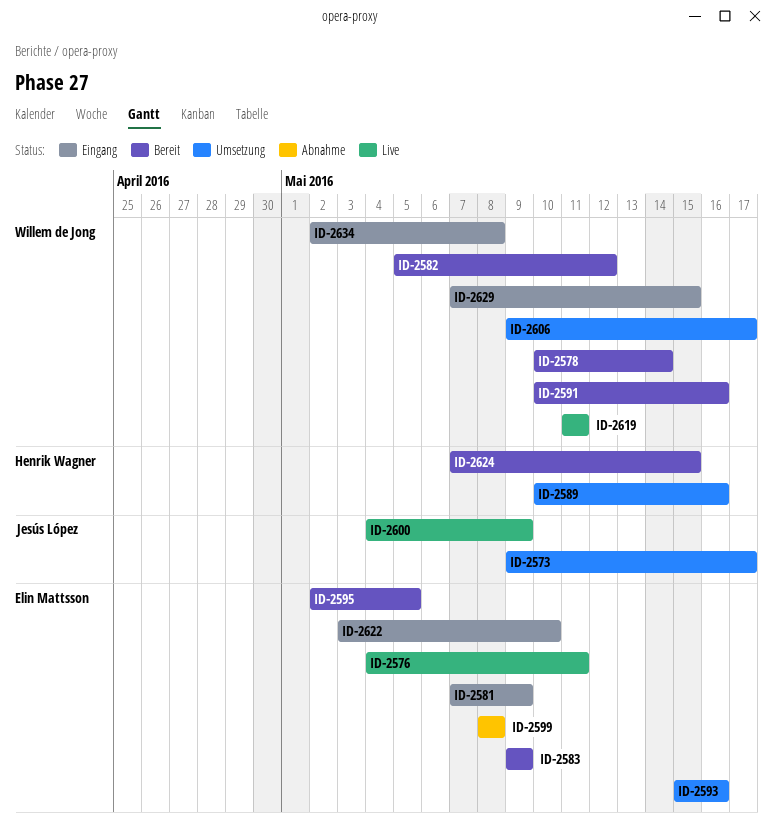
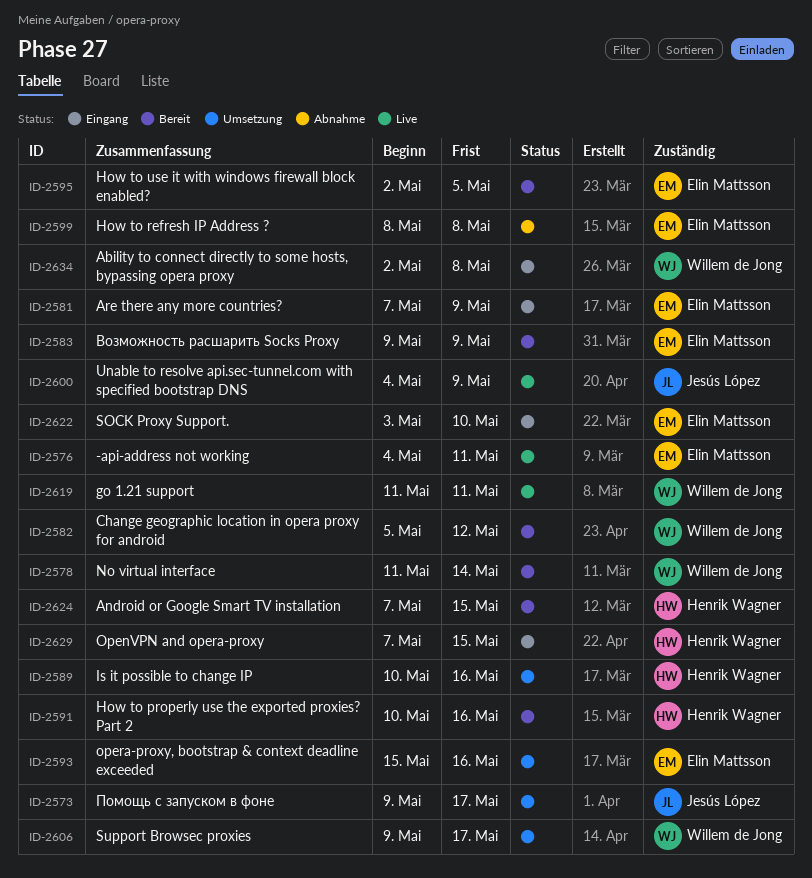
ID-2578, start: May 10 -> May 11
ID-2591, owner: Willem de Jong -> Henrik Wagner
ID-2629, owner: Willem de Jong -> Henrik Wagner

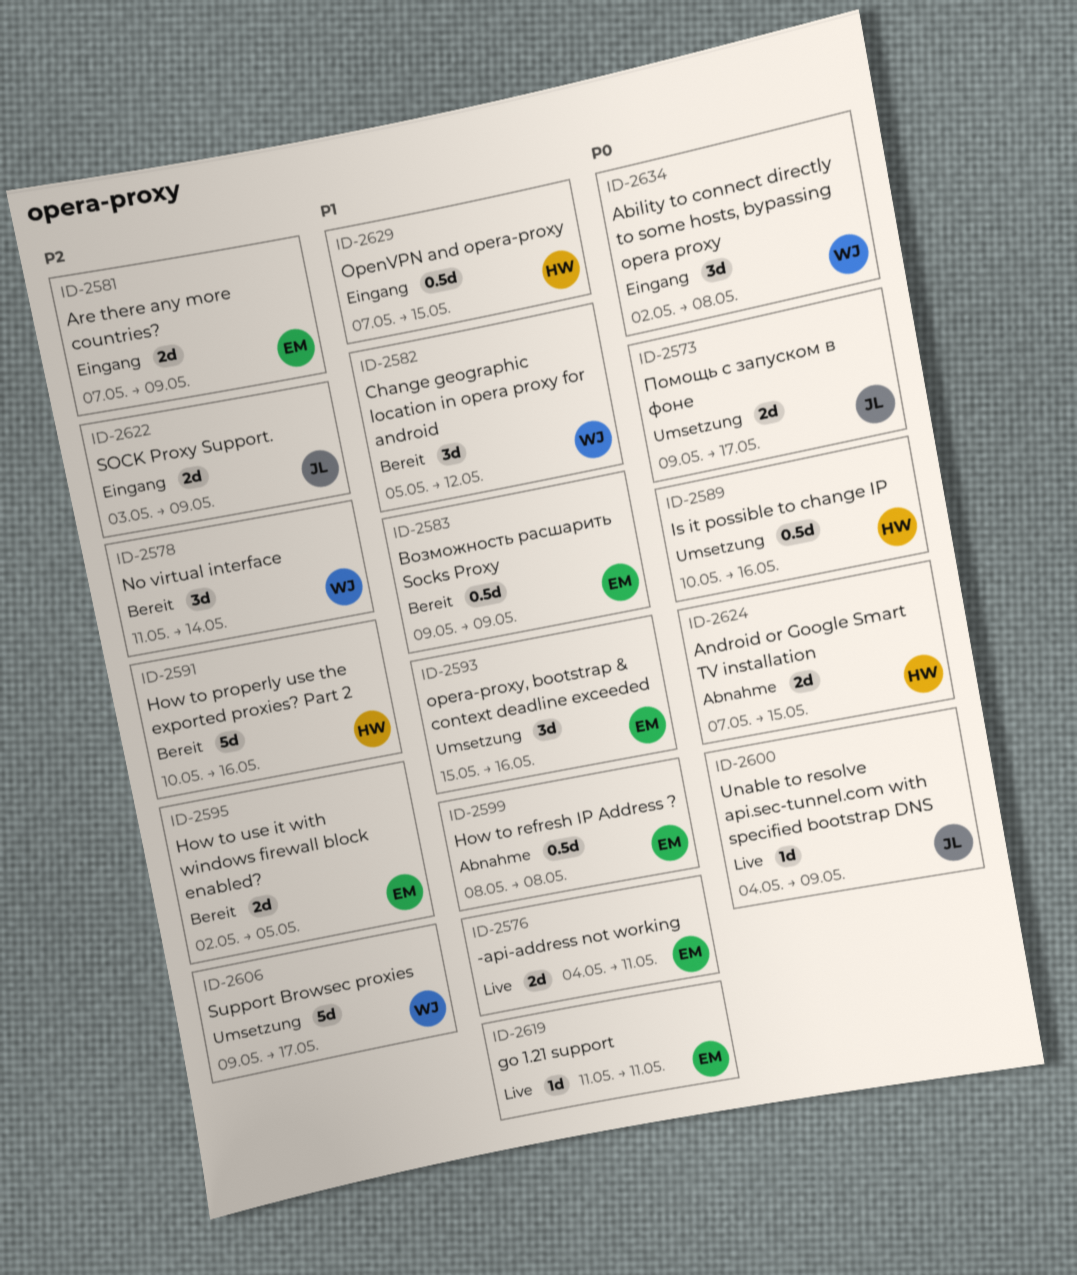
ID-2619, owner: Willem de Jong -> Elin Mattsson
ID-2622, owner: Elin Mattsson -> Jesús López
ID-2622, due: May 10 -> May 9
ID-2624, status: Bereit -> Abnahme

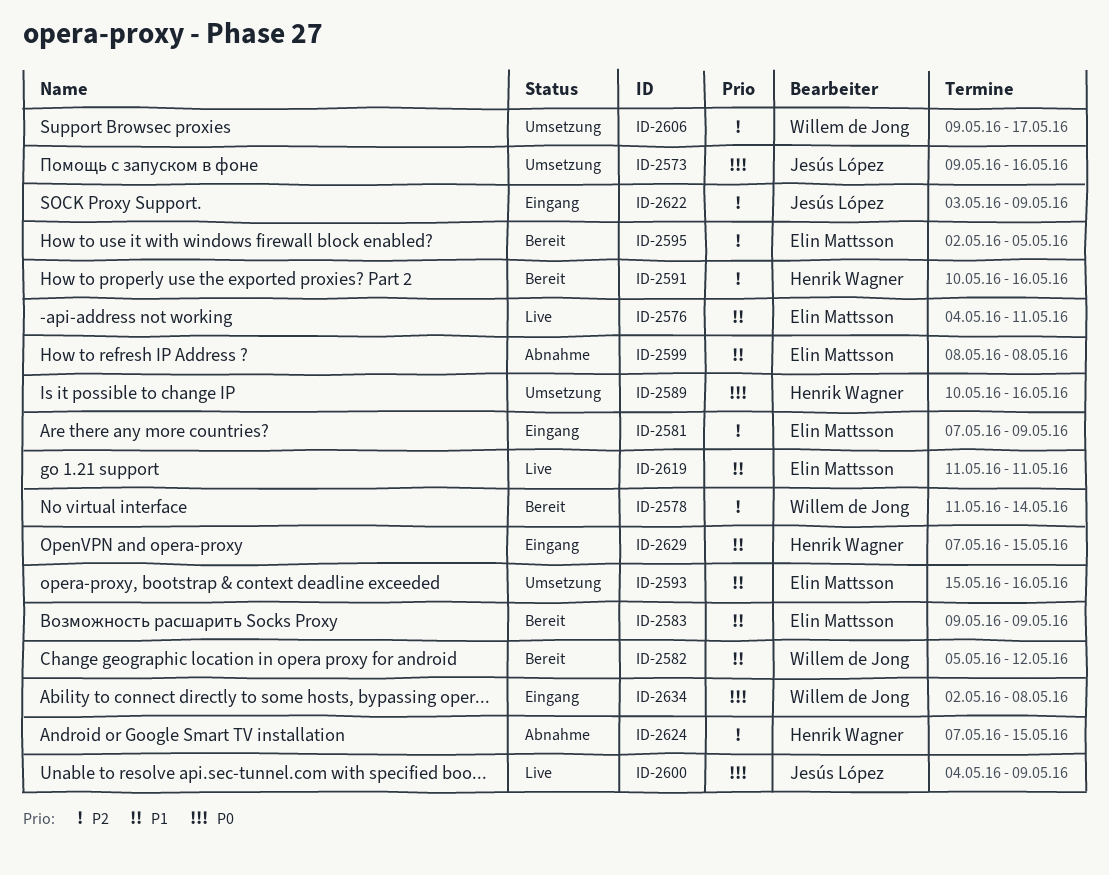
ID-2573, due: May 17 -> May 16
ID-2624, priority: P0 -> P2

